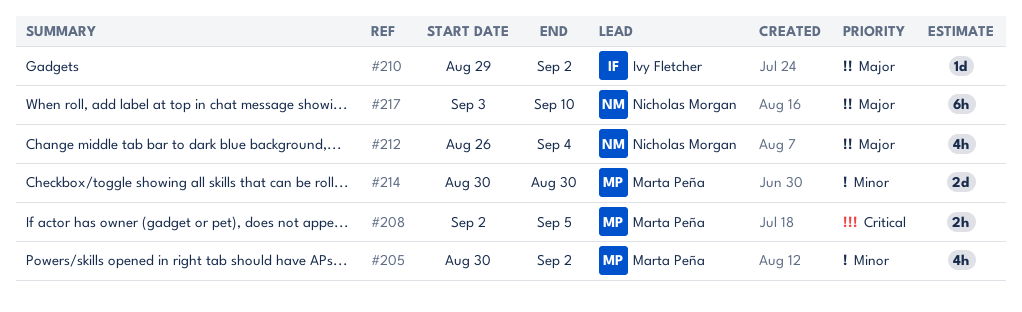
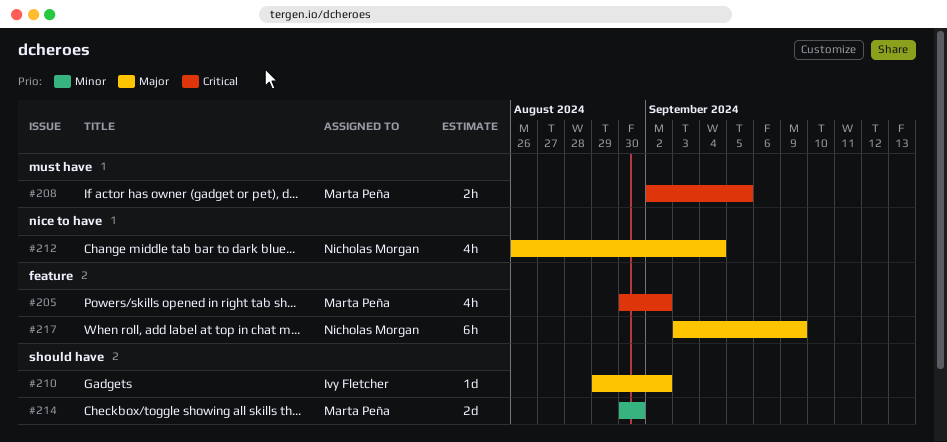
#205, priority: Minor -> Critical
#217, due: Sep 10 -> Sep 9

